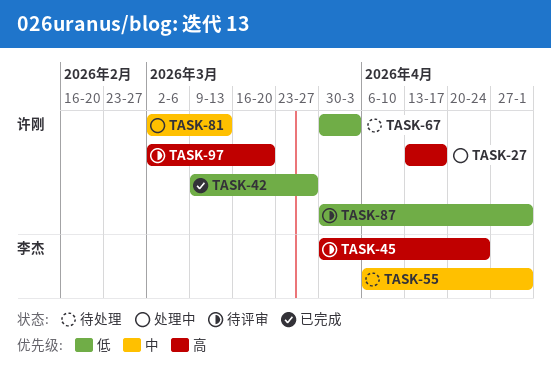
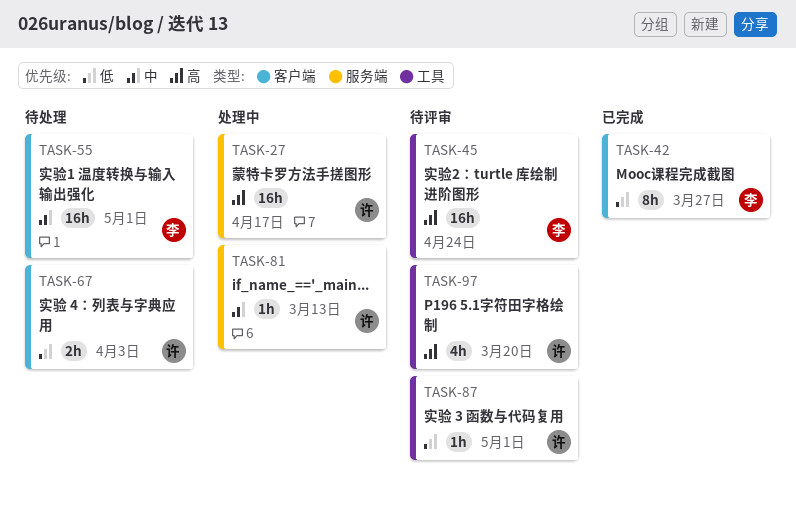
TASK-42, owner: 许刚 -> 李杰

